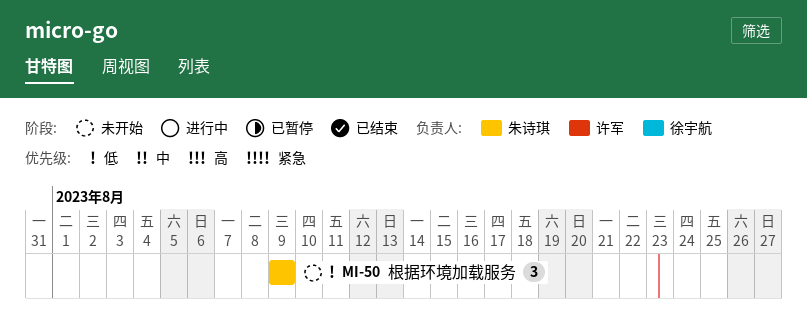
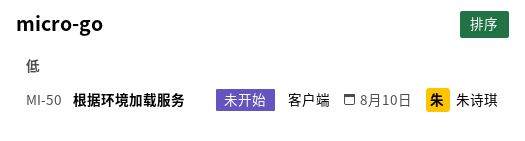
MI-50, due: Aug 9 -> Aug 10

